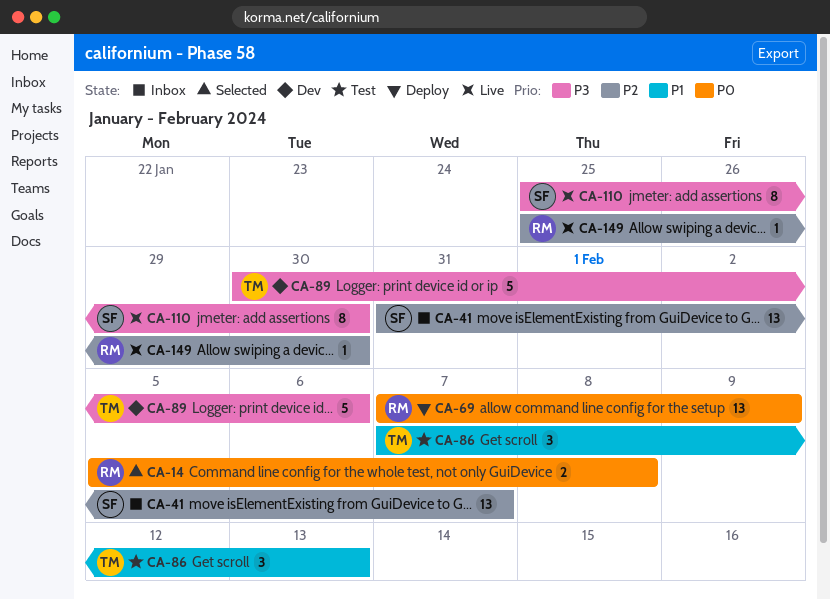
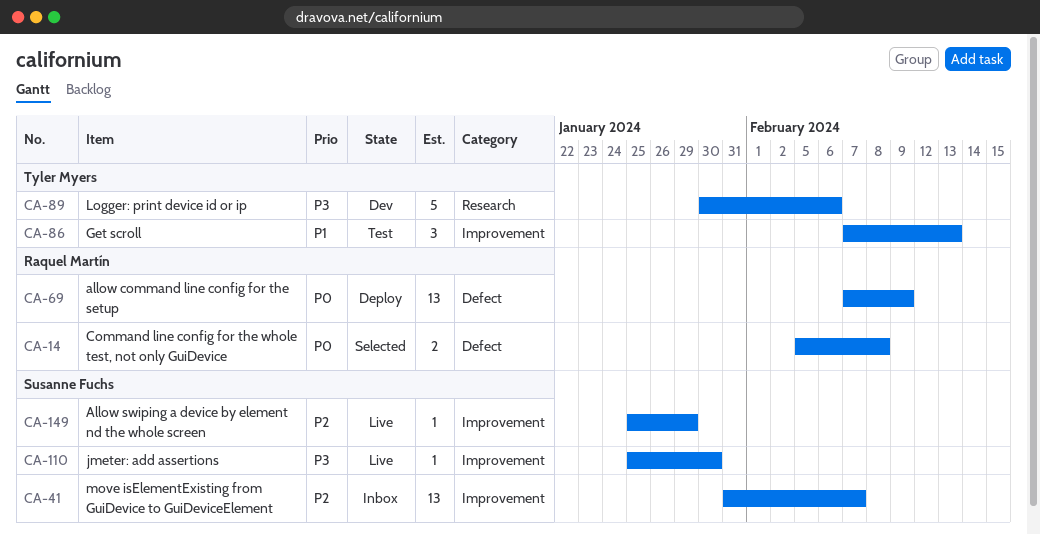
CA-110, estimate: 8 -> 1
CA-149, owner: Raquel Martín -> Susanne Fuchs
CA-149, due: Jan 30 -> Jan 29

